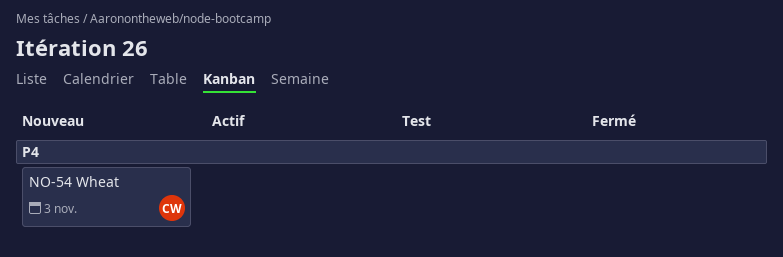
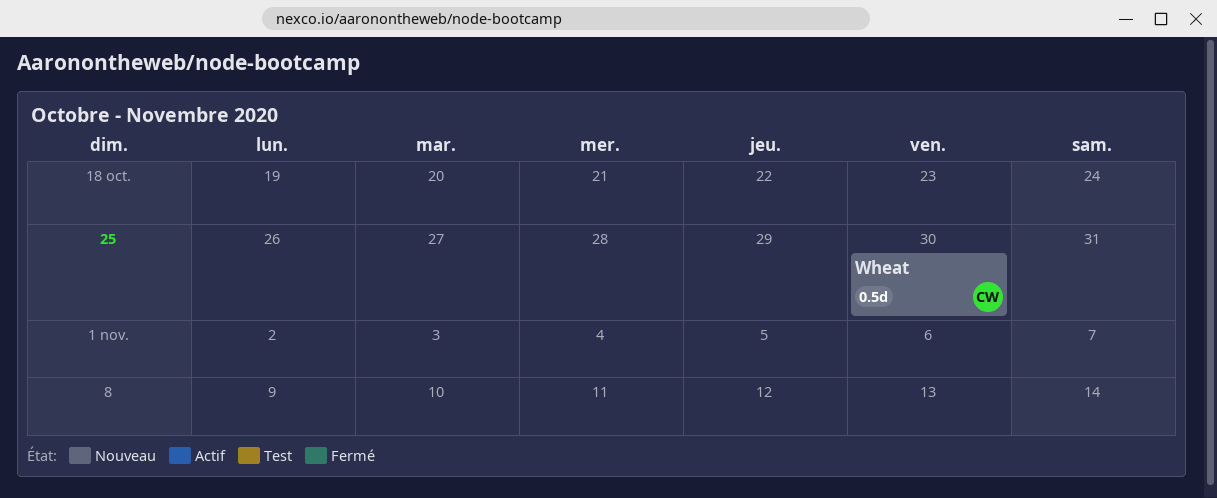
Wheat, due: Nov 3 -> Oct 30

